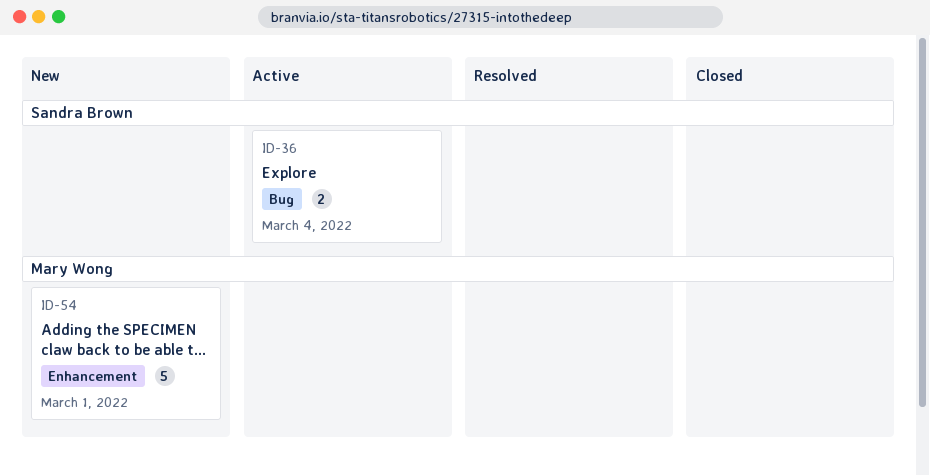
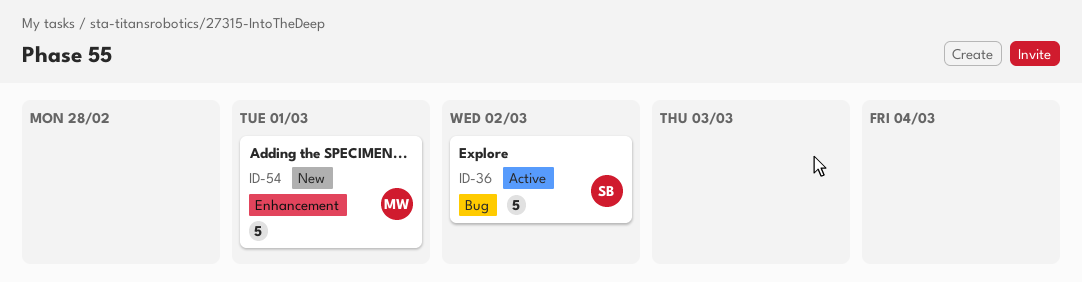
ID-36, estimate: 2 -> 5
ID-36, due: Mar 4 -> Mar 2

